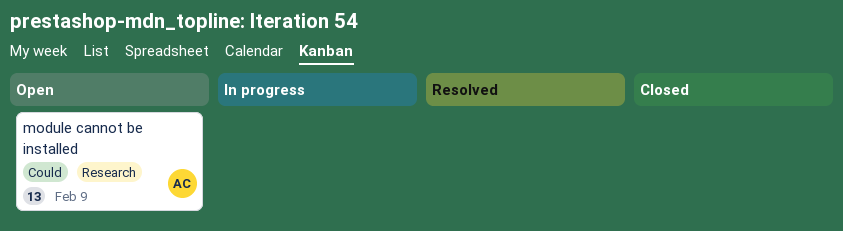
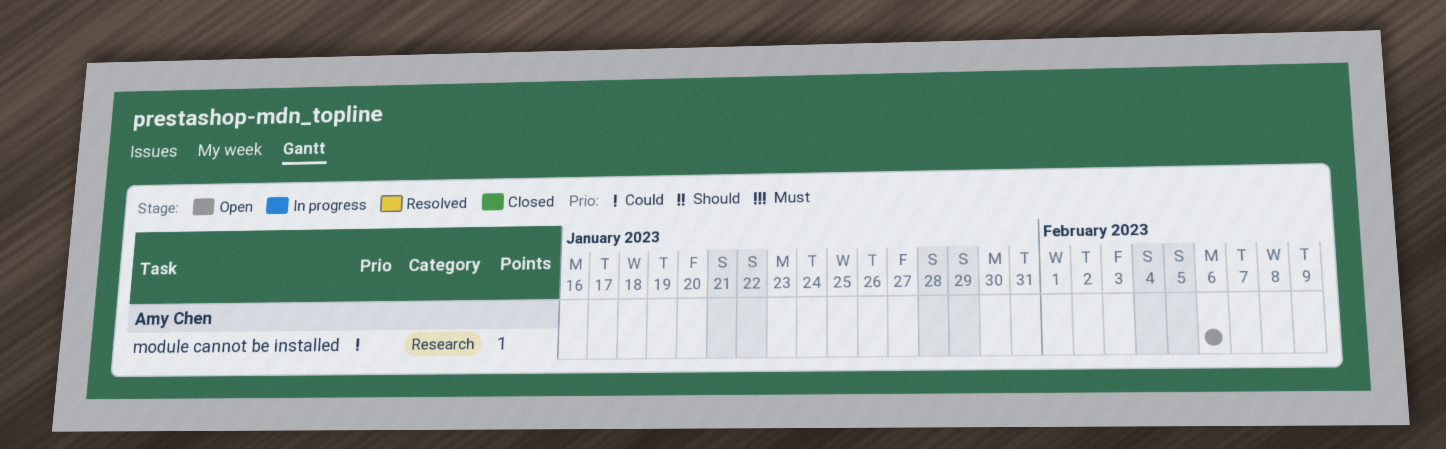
module cannot be installed, estimate: 13 -> 1
module cannot be installed, due: Feb 9 -> Feb 6

